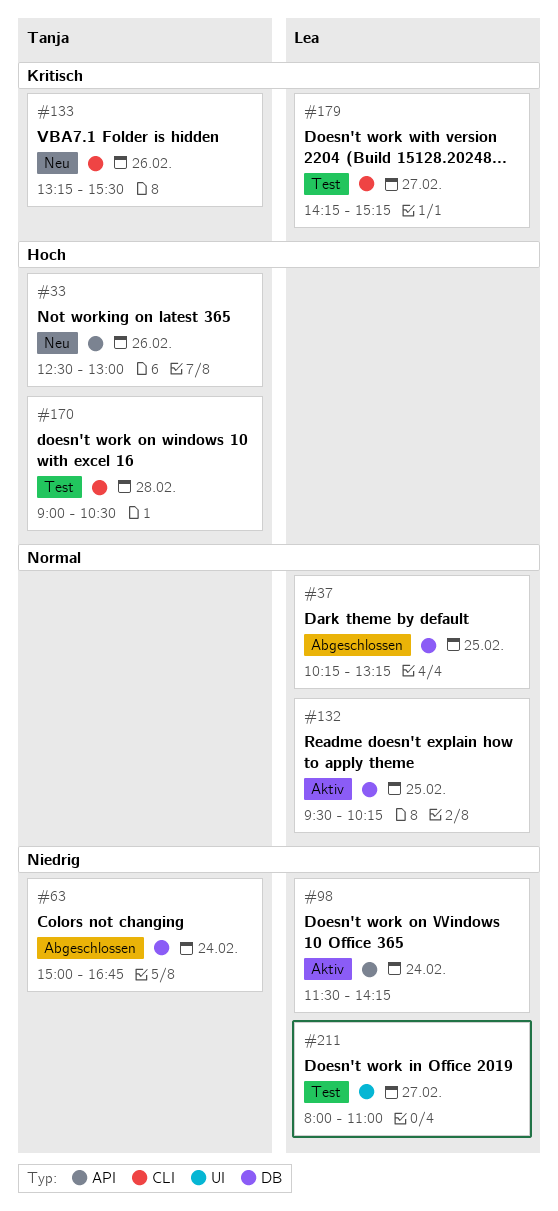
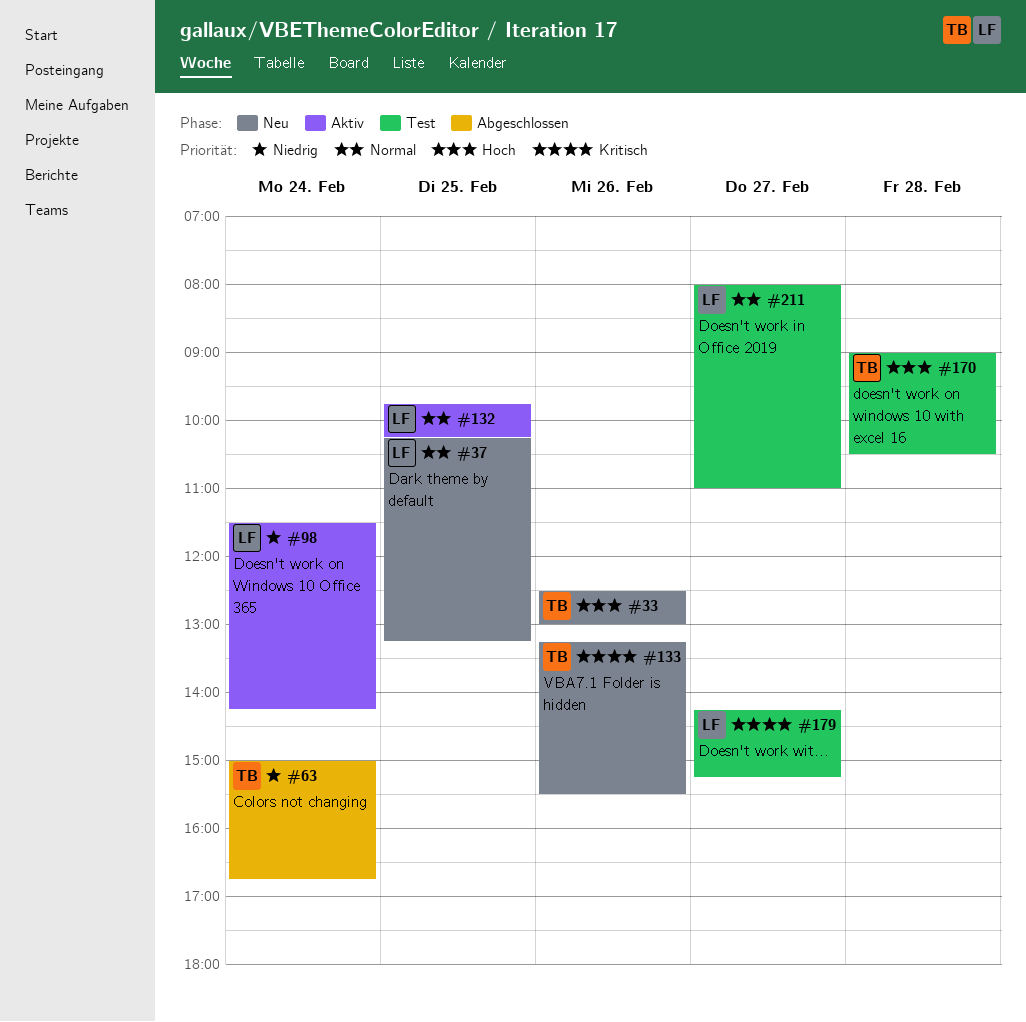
#37, status: Abgeschlossen -> Neu
#132, begins: 09:30 -> 09:45
#211, priority: Niedrig -> Normal

